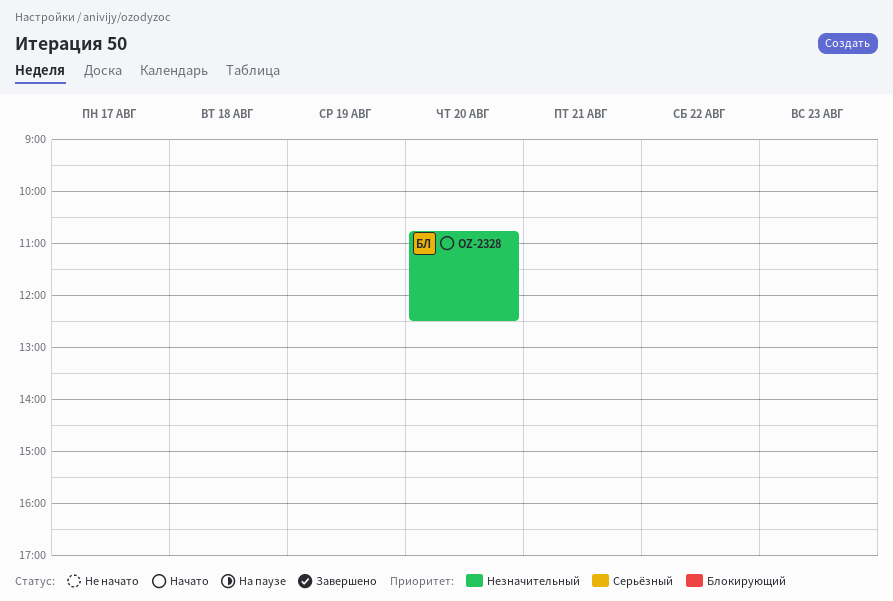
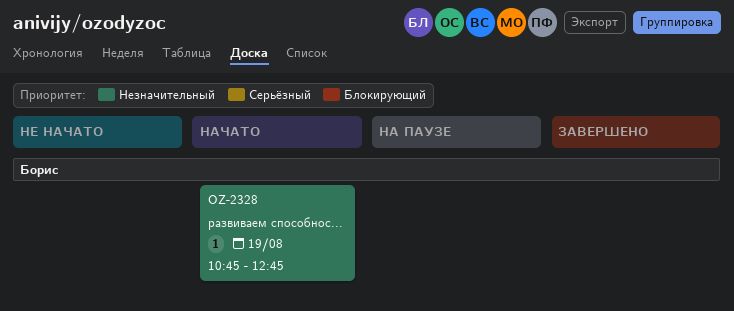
OZ-2328, day: Aug 20 -> Aug 19
OZ-2328, ends: 12:30 -> 12:45

